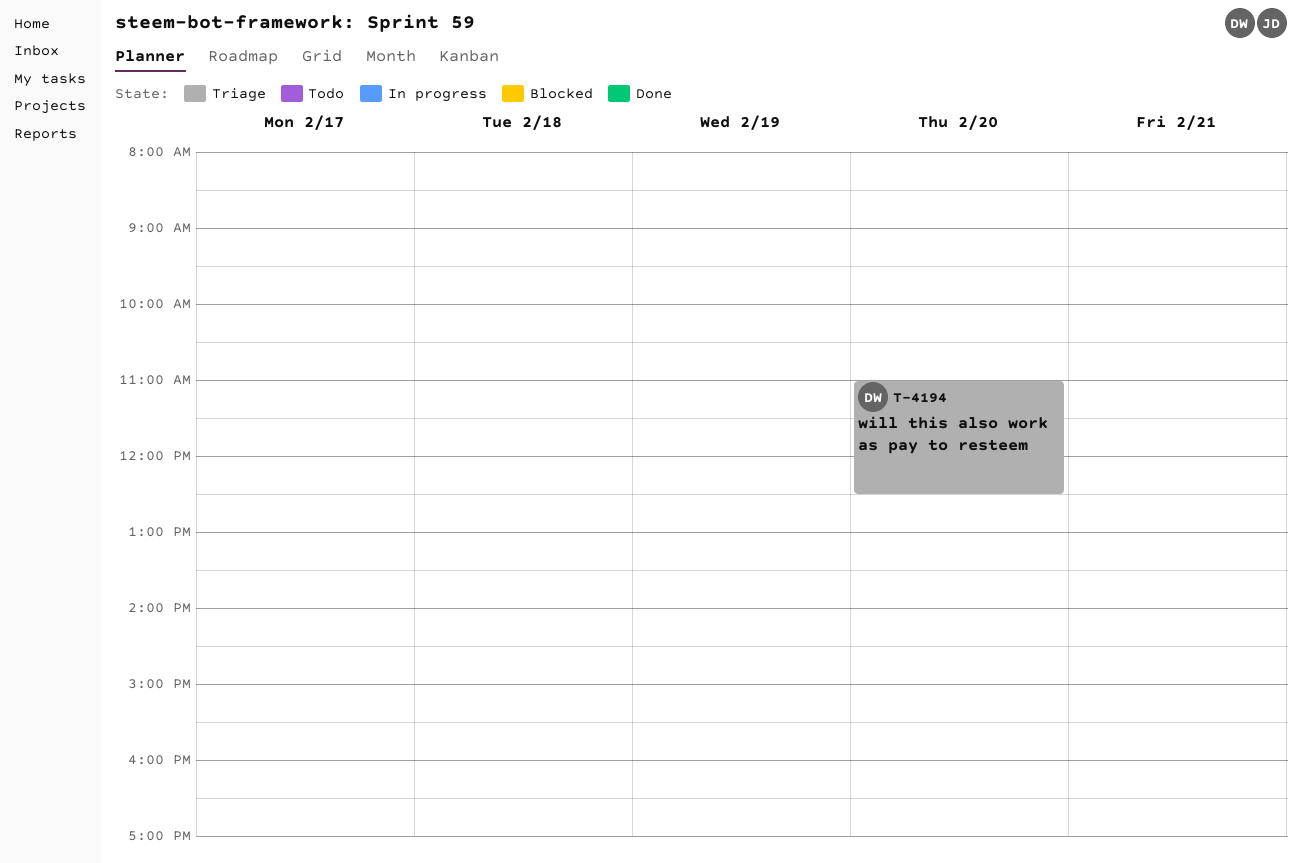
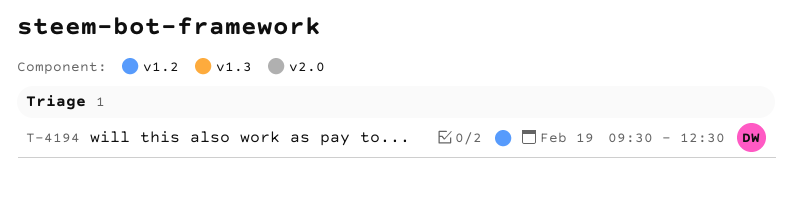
T-4194, day: Feb 20 -> Feb 19
T-4194, begins: 11:00 -> 09:30

